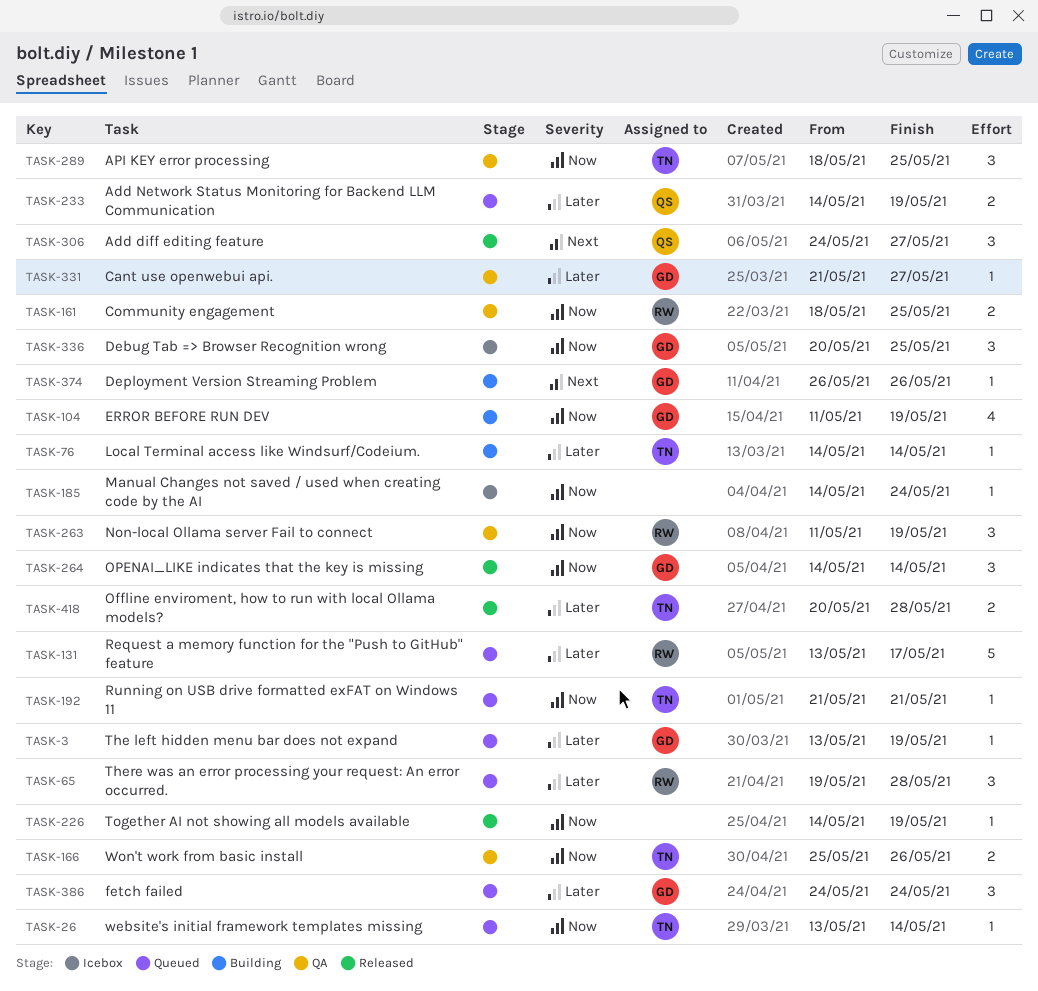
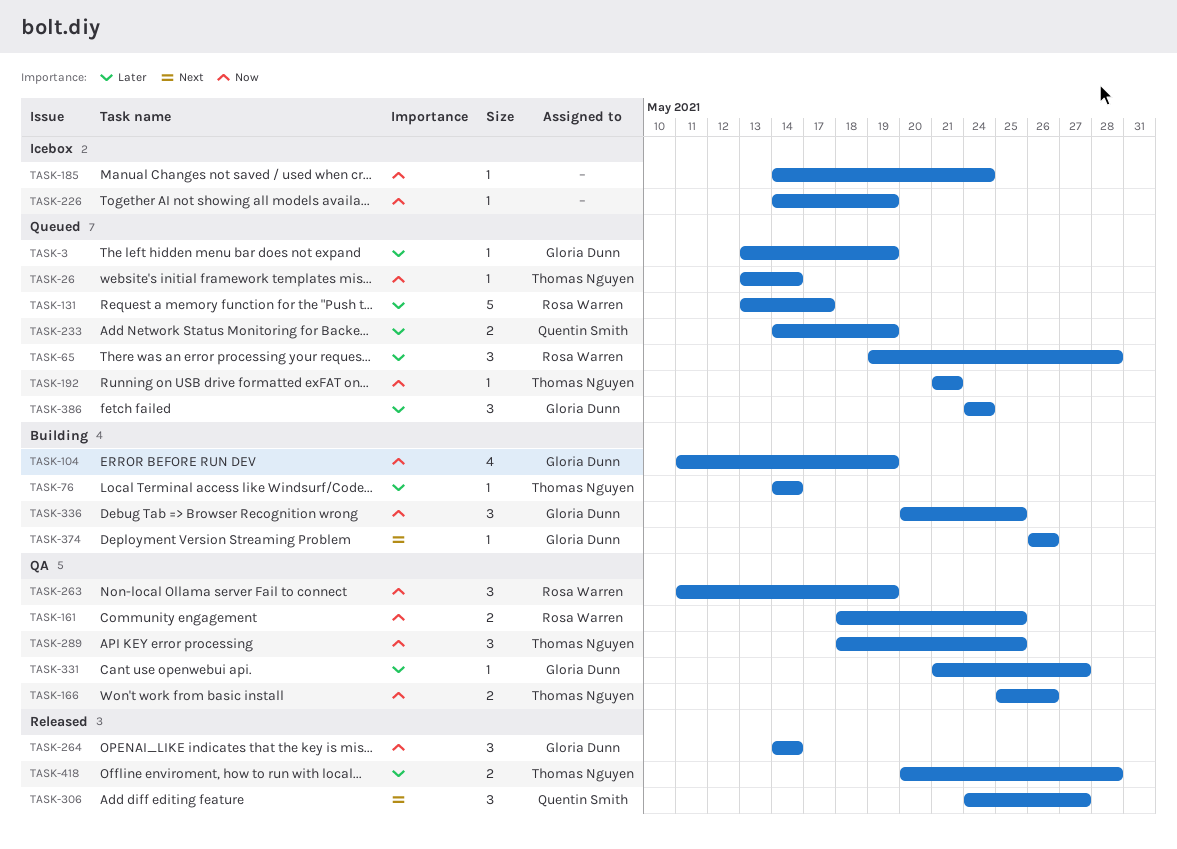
TASK-226, status: Released -> Icebox
TASK-336, status: Icebox -> Building

